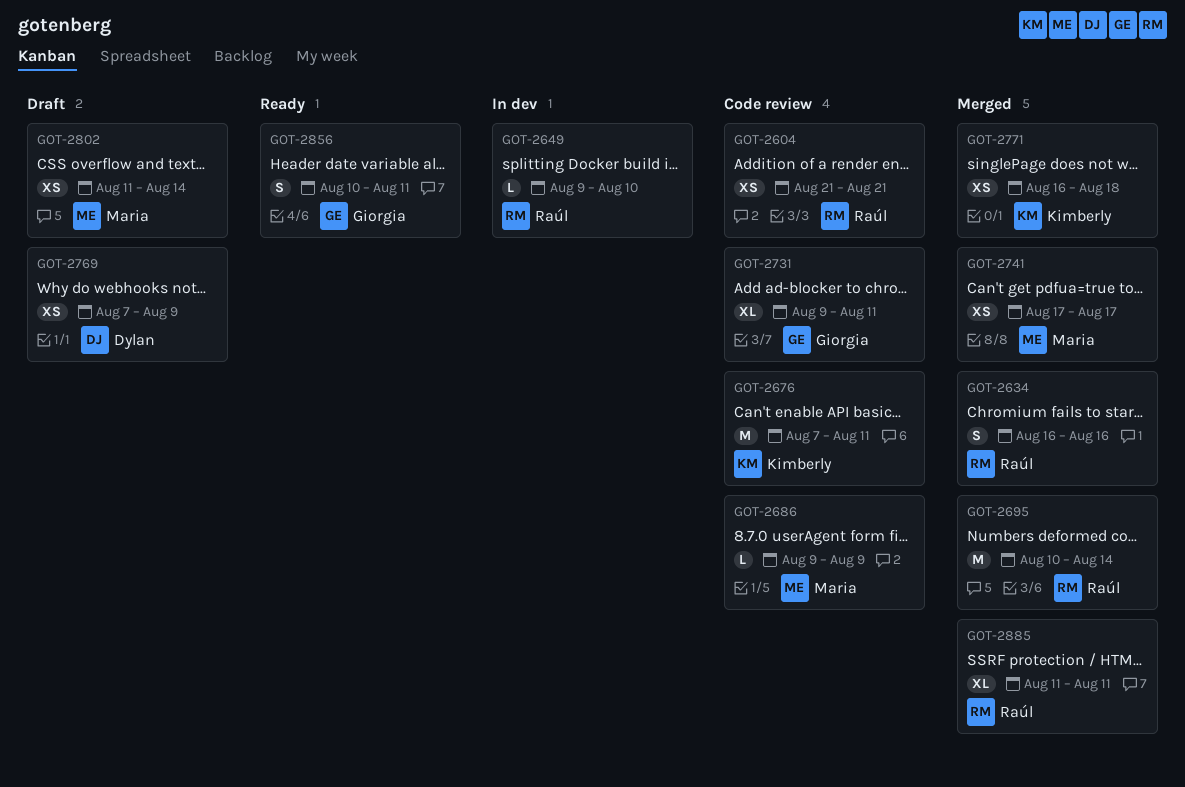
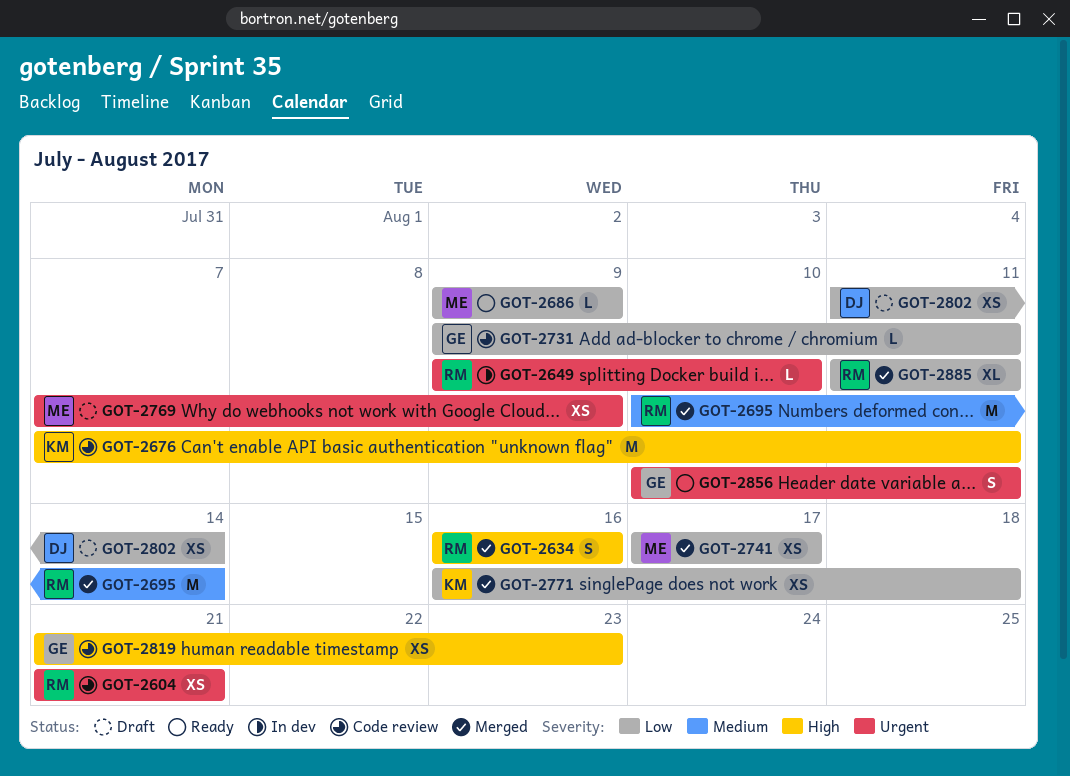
GOT-2686, status: Code review -> Ready
GOT-2731, estimate: XL -> L
GOT-2769, owner: Dylan -> Maria
GOT-2802, owner: Maria -> Dylan
GOT-2819: none -> present

